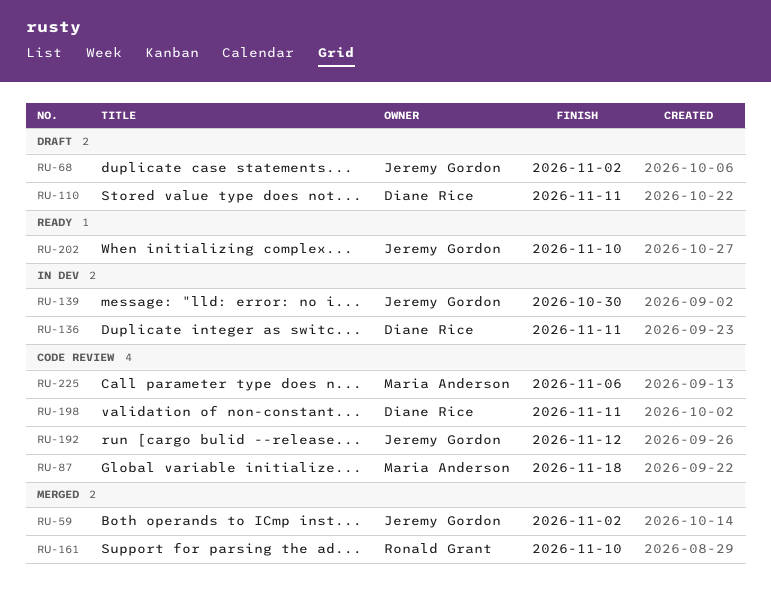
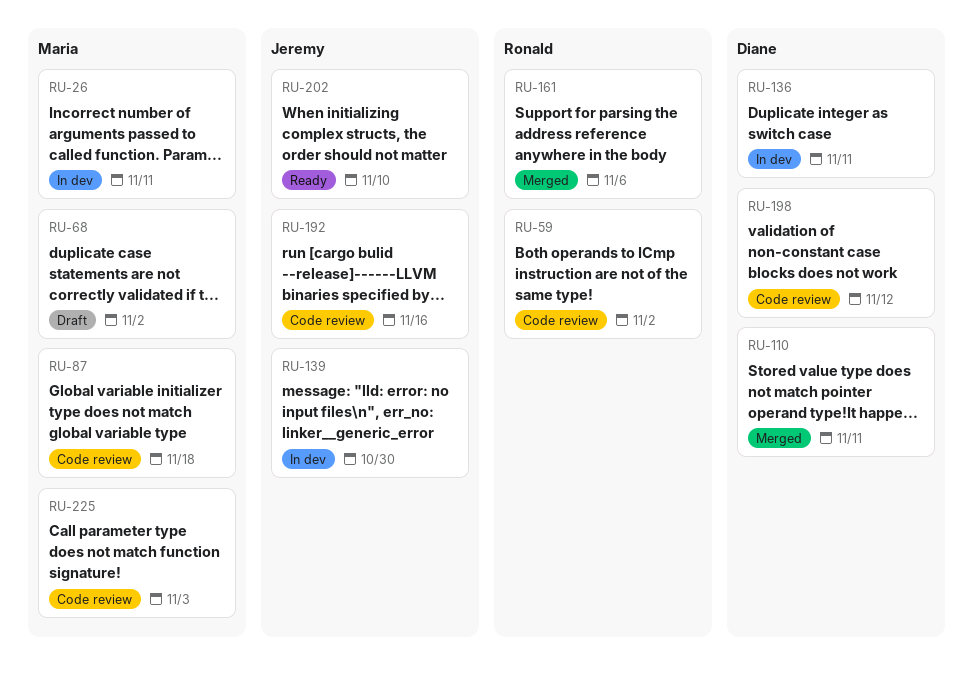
RU-26: none -> present
RU-59, status: Merged -> Code review
RU-59, owner: Jeremy Gordon -> Ronald Grant
RU-68, owner: Jeremy Gordon -> Maria Anderson
RU-110, status: Draft -> Merged
RU-161, due: Nov 10 -> Nov 6
RU-192, due: Nov 12 -> Nov 16
RU-198, due: Nov 11 -> Nov 12
RU-225, due: Nov 6 -> Nov 3

